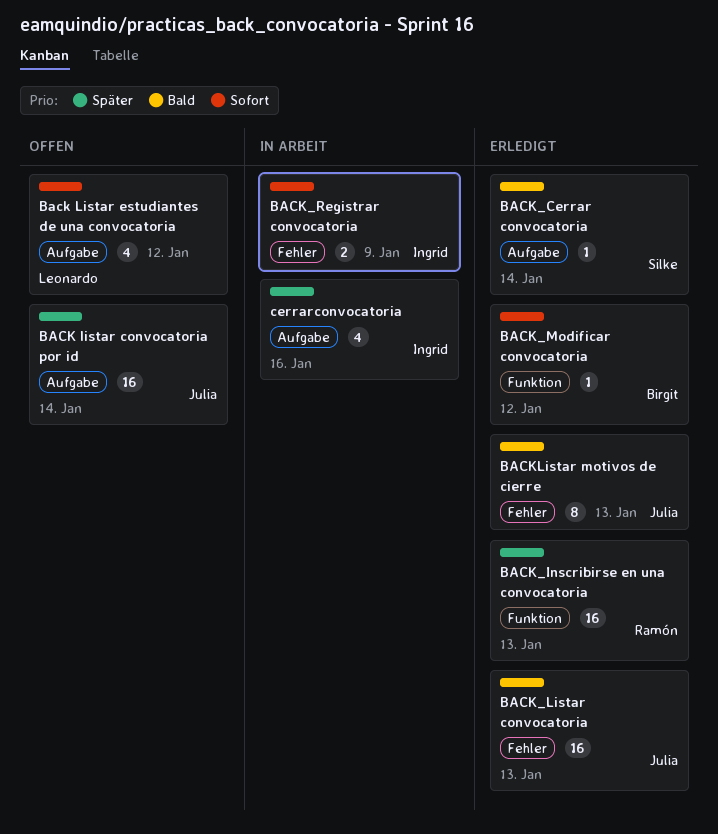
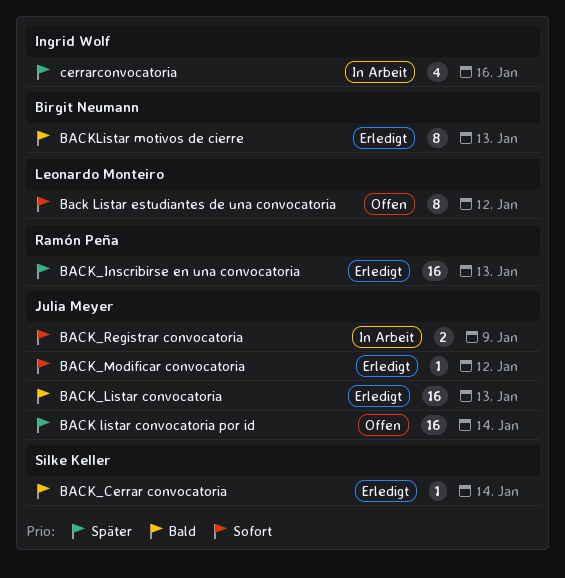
Back Listar estudiantes de una convocatoria, estimate: 4 -> 8
BACK_Modificar convocatoria, owner: Birgit Neumann -> Julia Meyer
BACK_Registrar convocatoria, owner: Ingrid Wolf -> Julia Meyer
BACKListar motivos de cierre, owner: Julia Meyer -> Birgit Neumann

